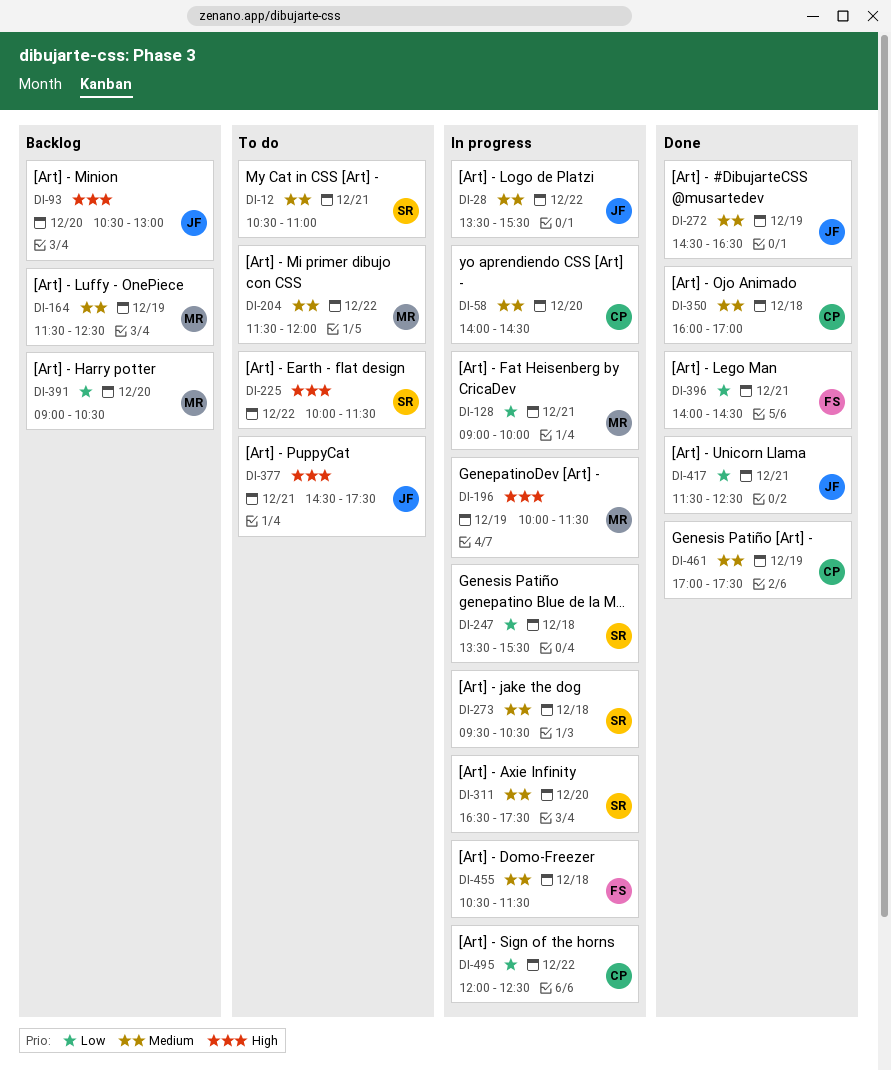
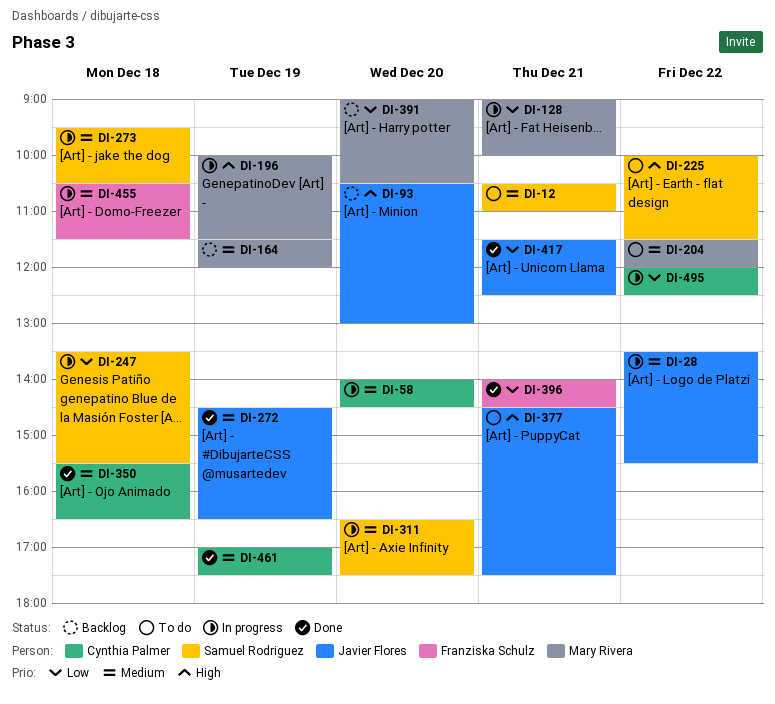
DI-164, ends: 12:30 -> 12:00
DI-350, begins: 16:00 -> 15:30
DI-350, ends: 17:00 -> 16:30

